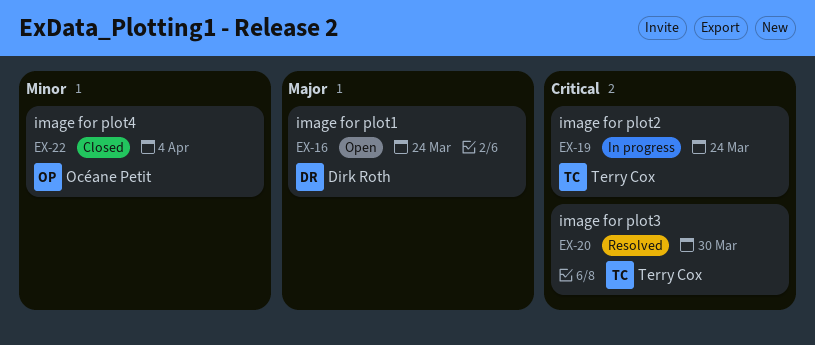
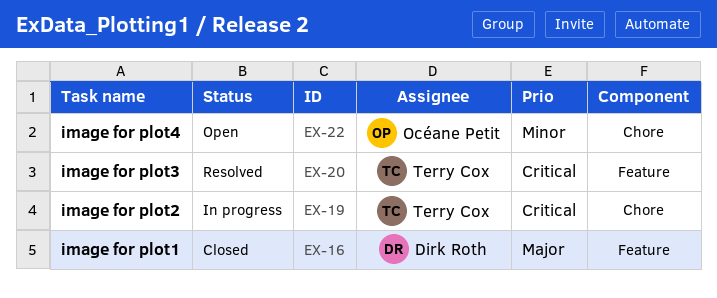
EX-16, status: Open -> Closed
EX-22, status: Closed -> Open

